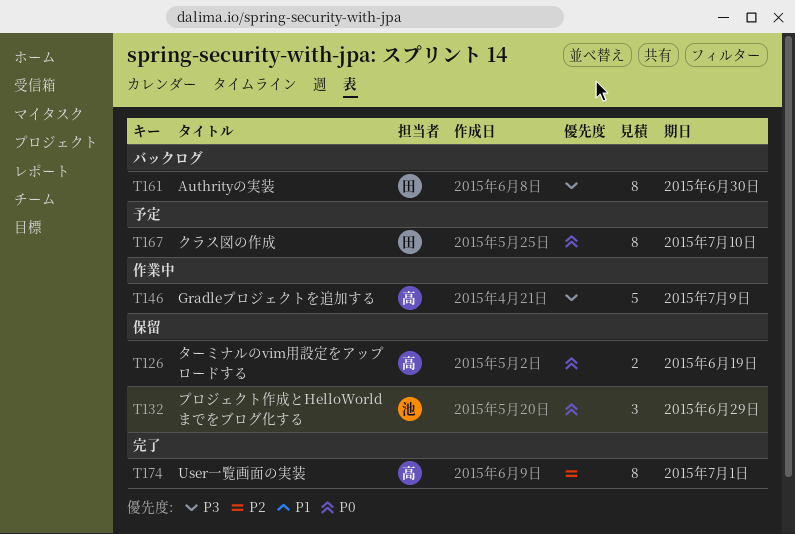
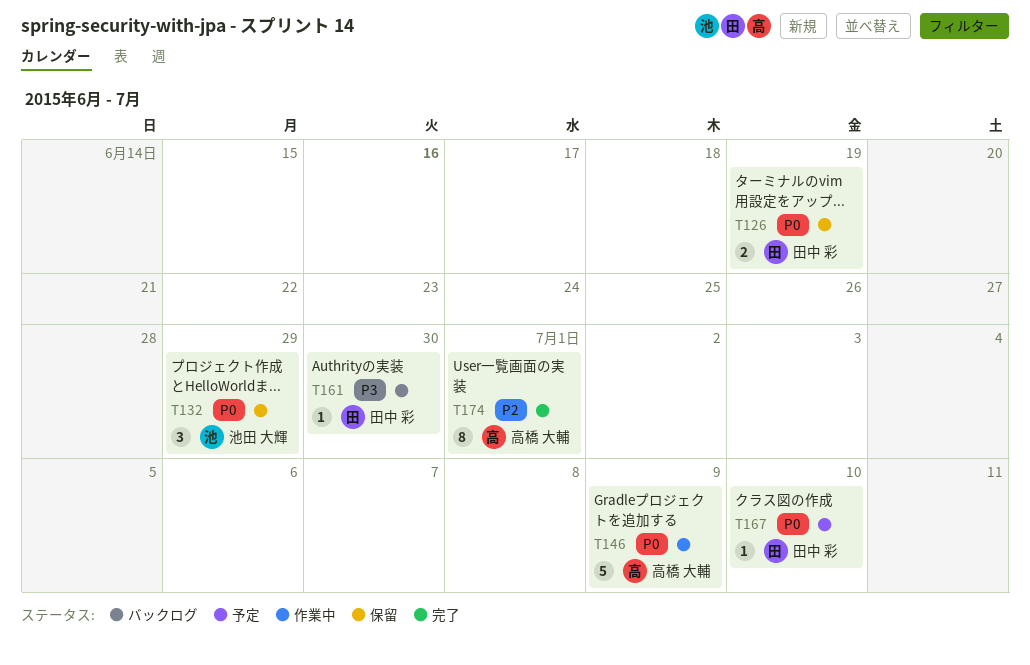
T126, owner: 高橋 大輔 -> 田中 彩
T146, priority: P3 -> P0
T161, estimate: 8 -> 1
T167, estimate: 8 -> 1

